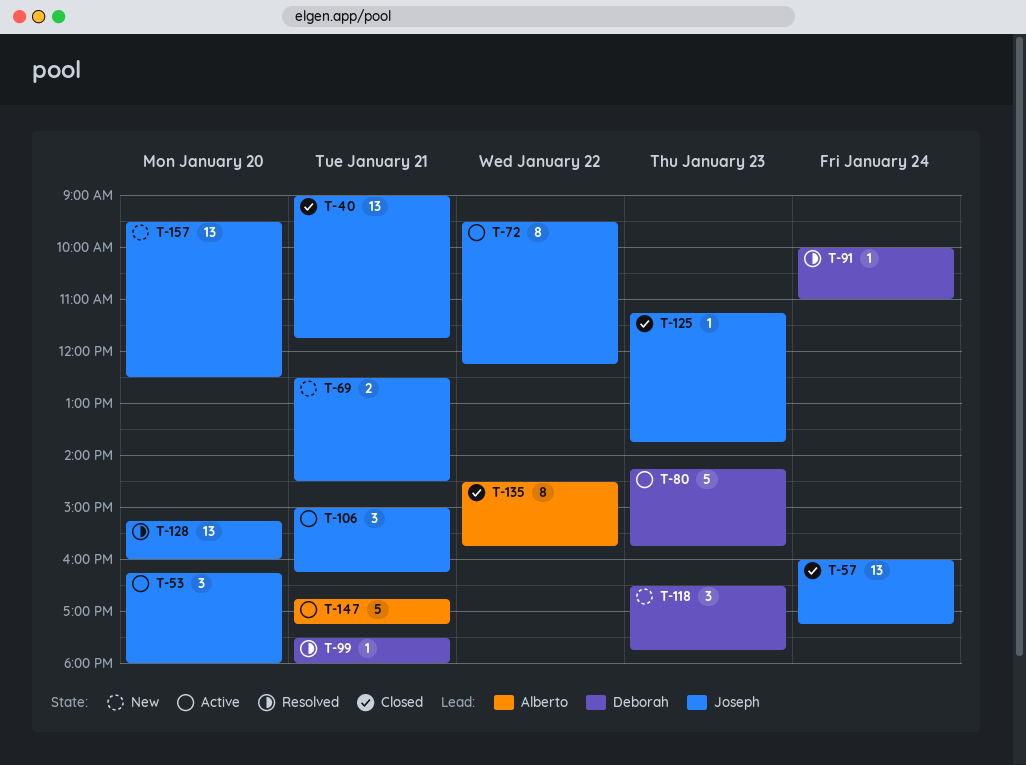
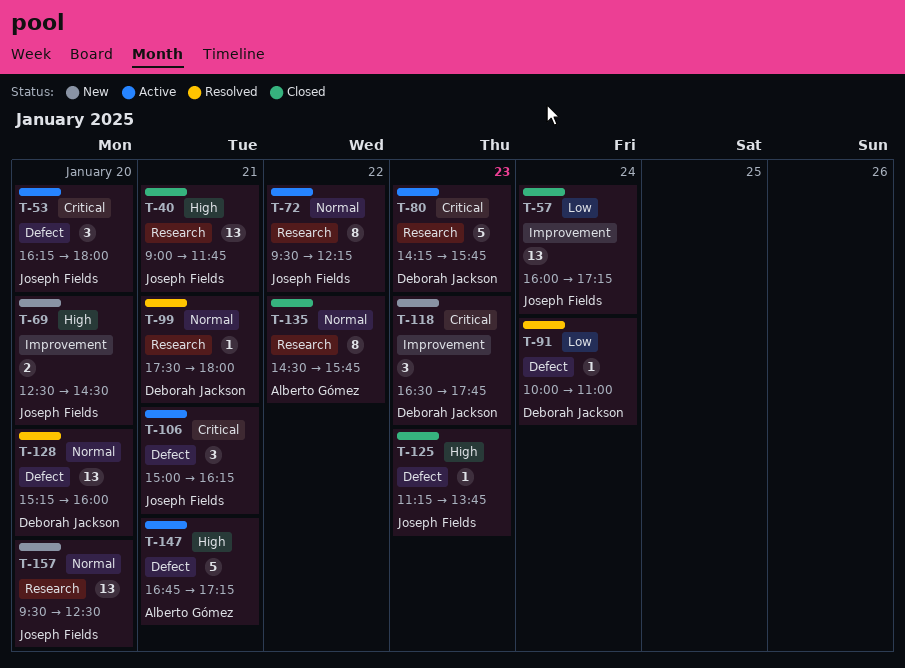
T-69, day: Jan 21 -> Jan 20
T-128, owner: Joseph Fields -> Deborah Jackson

